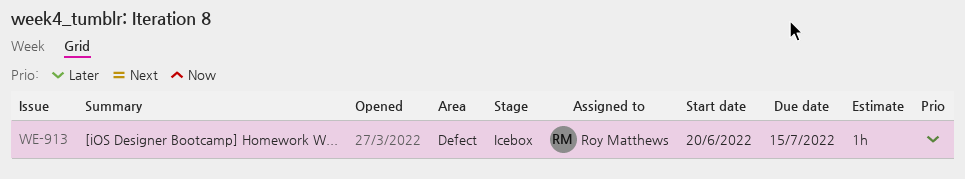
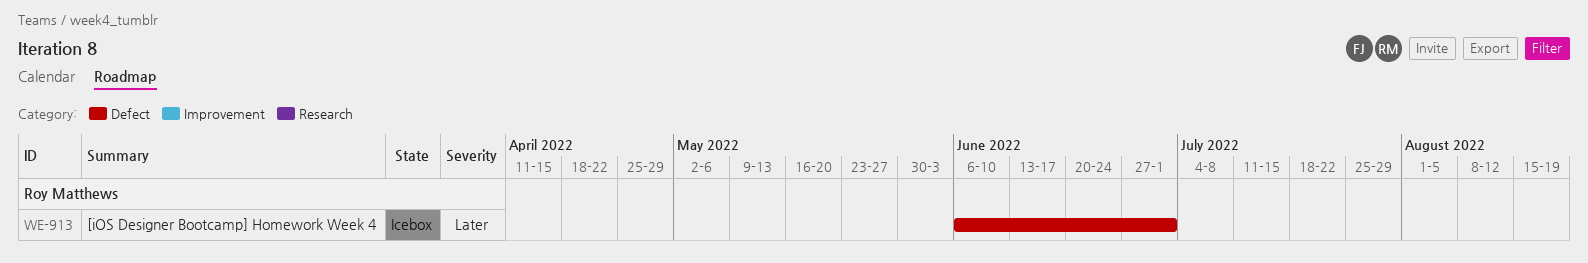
WE-913, start: Jun 20 -> Jun 6
WE-913, due: Jul 15 -> Jul 1

